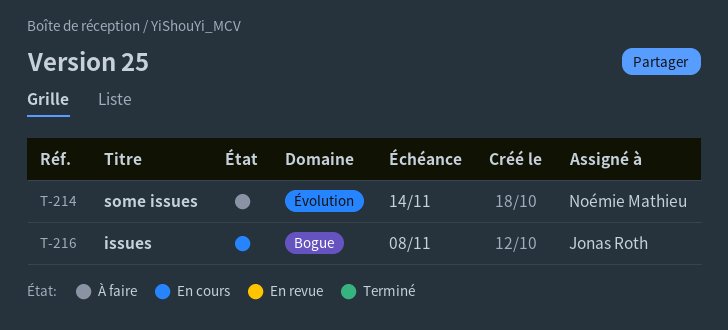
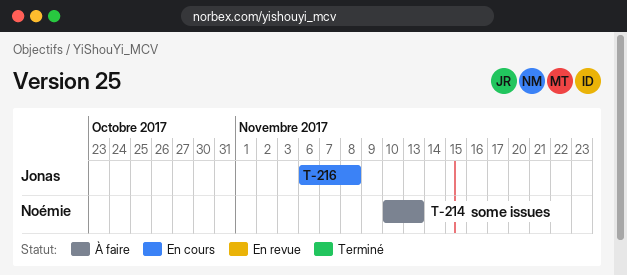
T-214, due: Nov 14 -> Nov 13

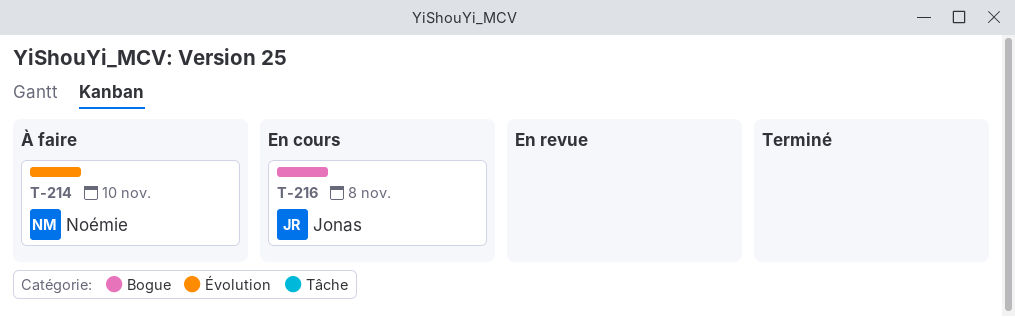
T-214, due: Nov 13 -> Nov 10

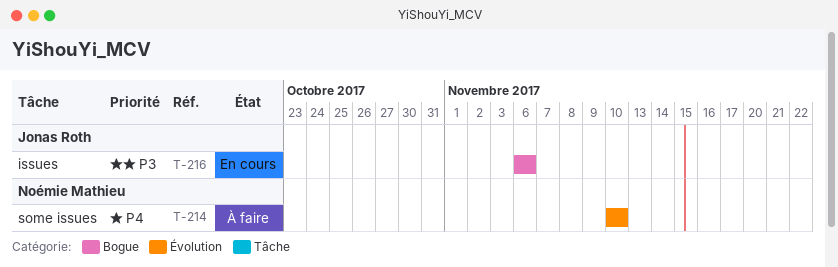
T-216, due: Nov 8 -> Nov 6

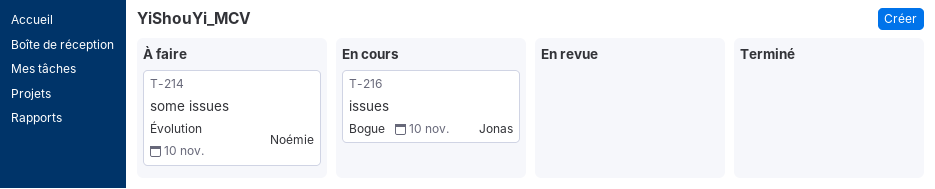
T-216, due: Nov 6 -> Nov 10

